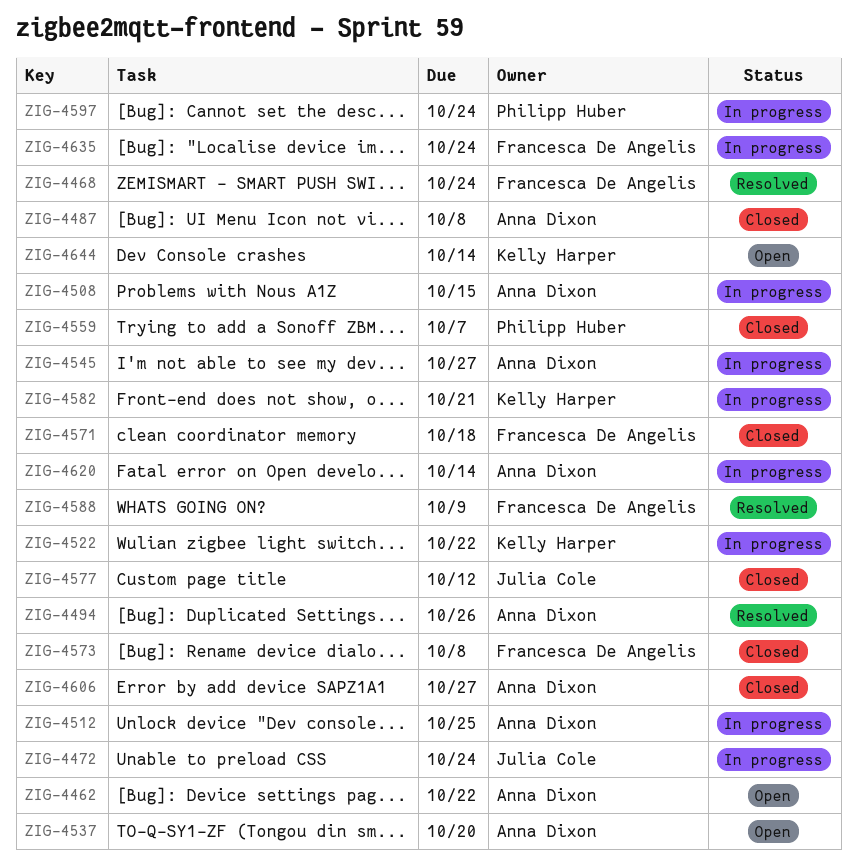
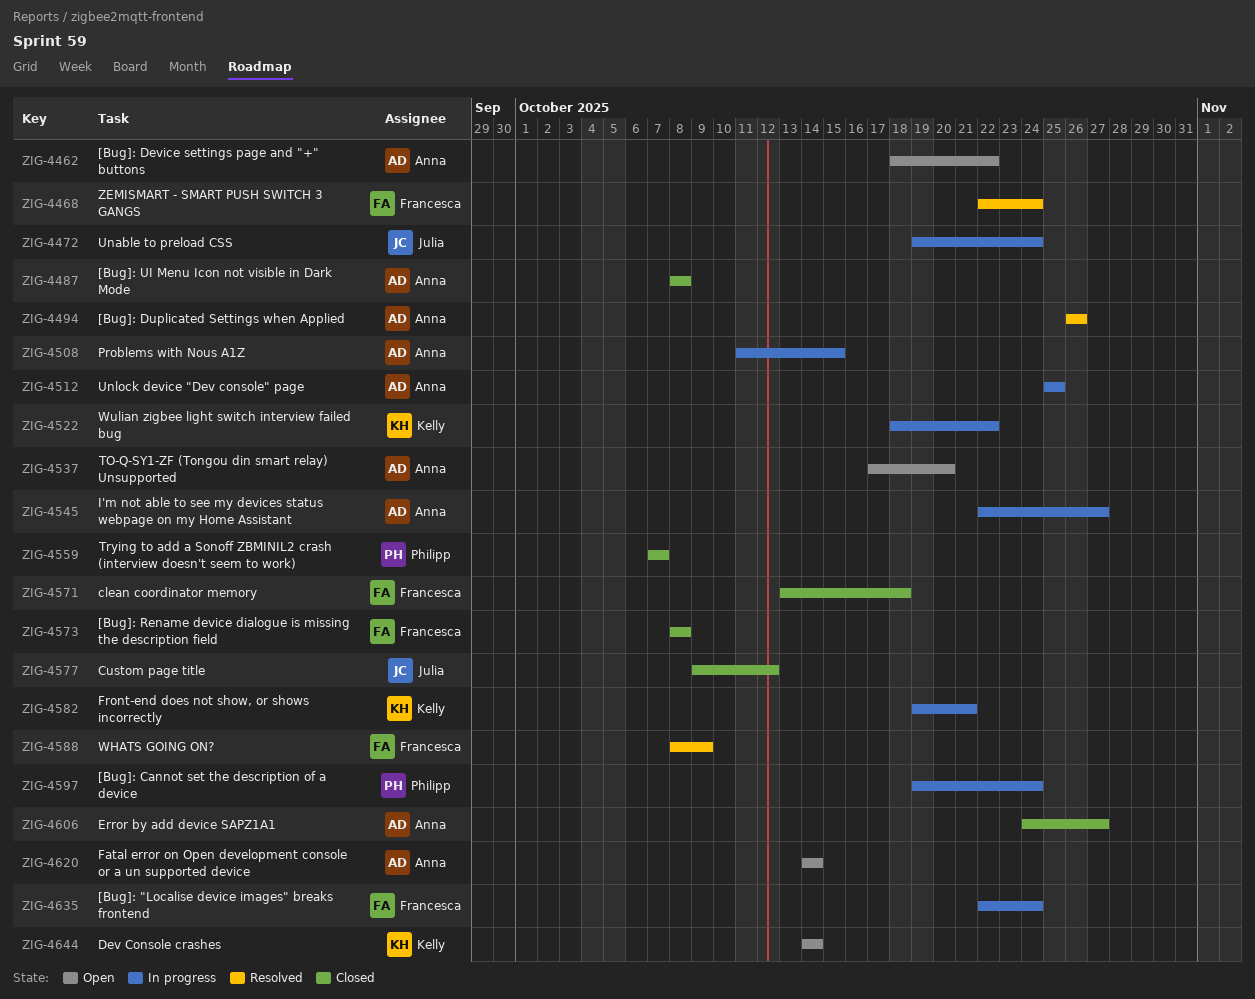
ZIG-4620, status: In progress -> Open

